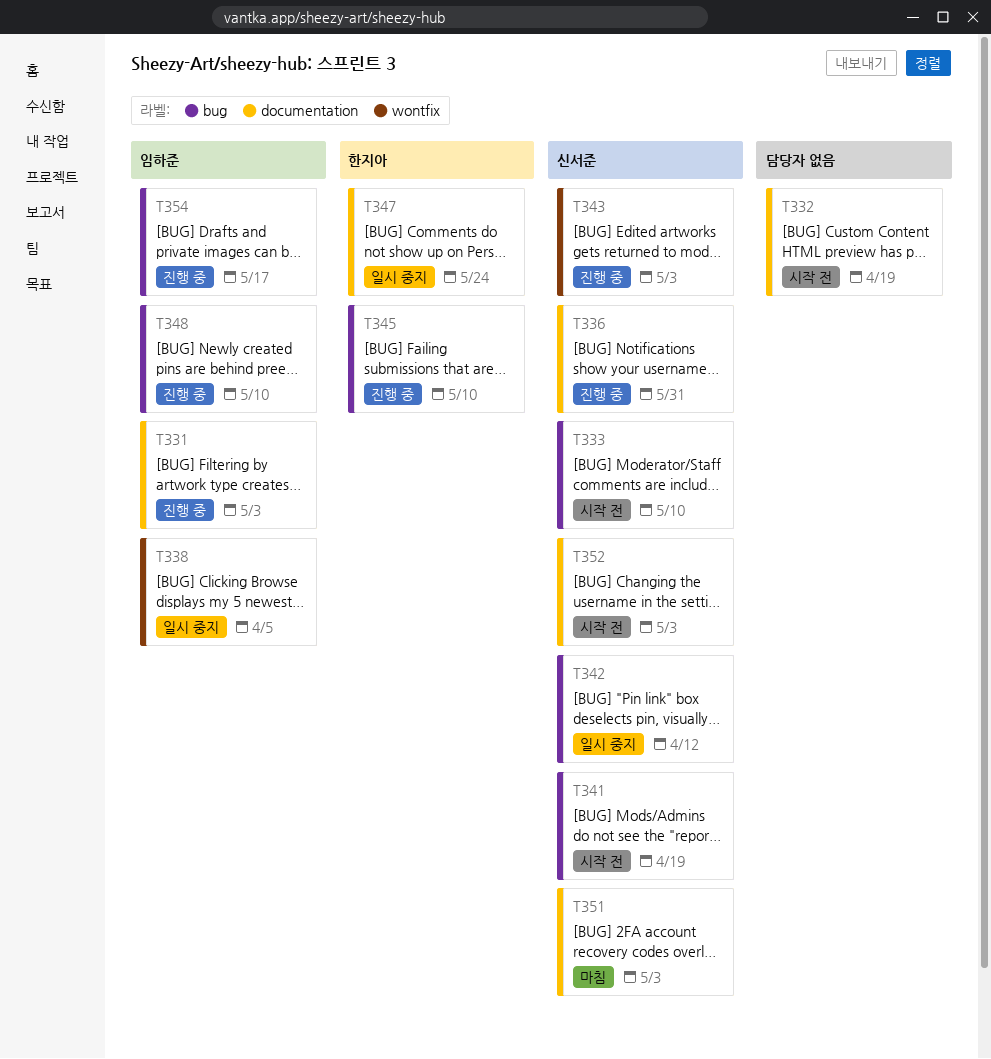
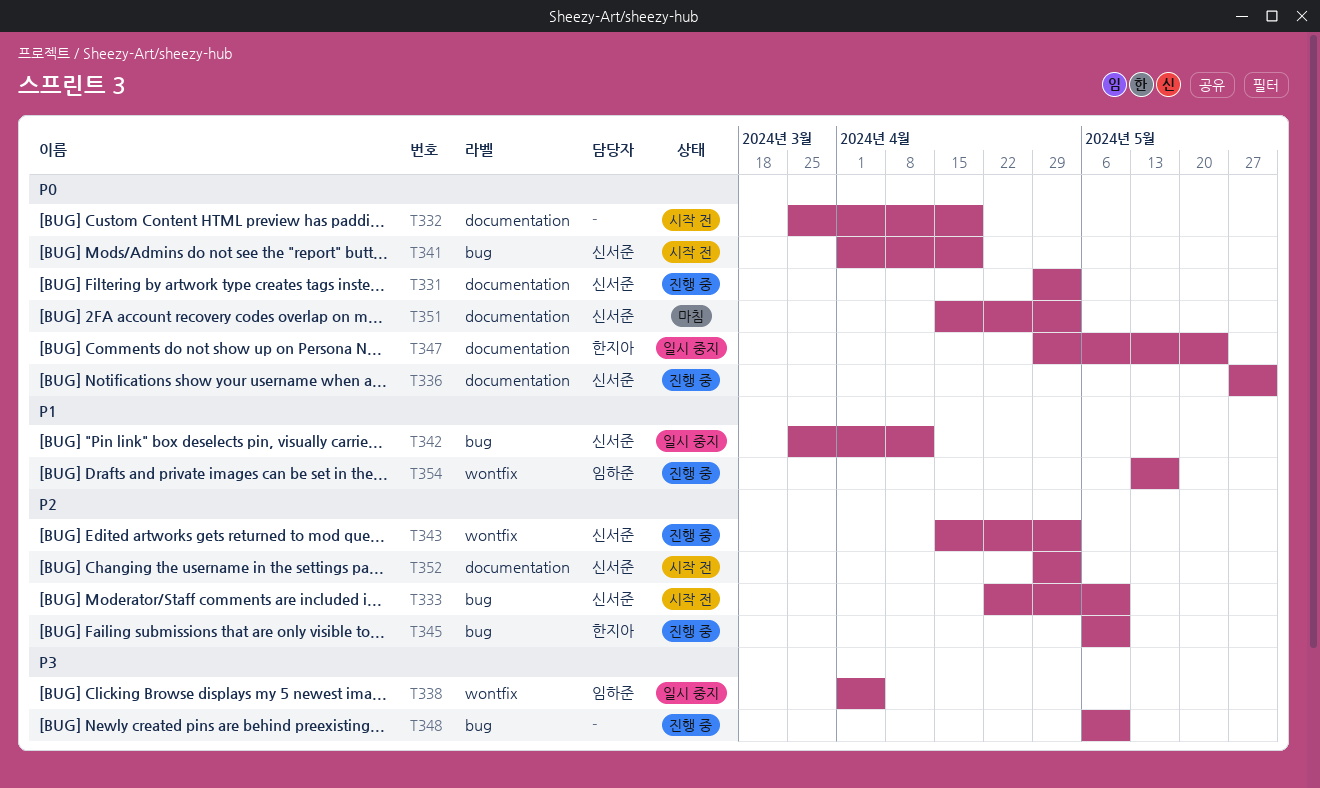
T331, owner: 임하준 -> 신서준
T348, owner: 임하준 -> none
T354, label: bug -> wontfix

